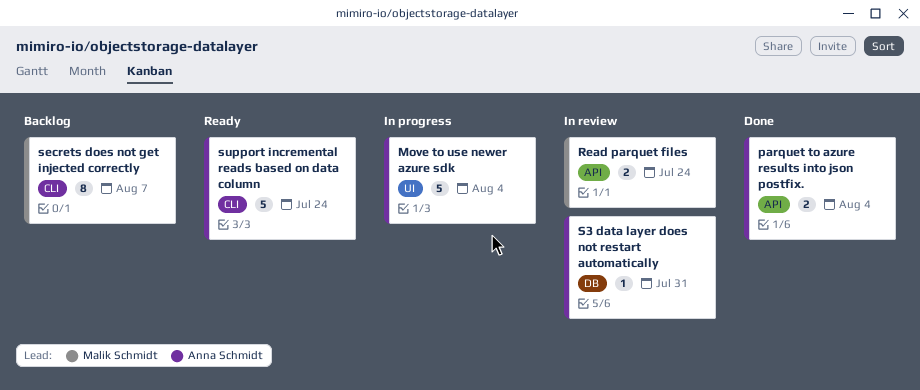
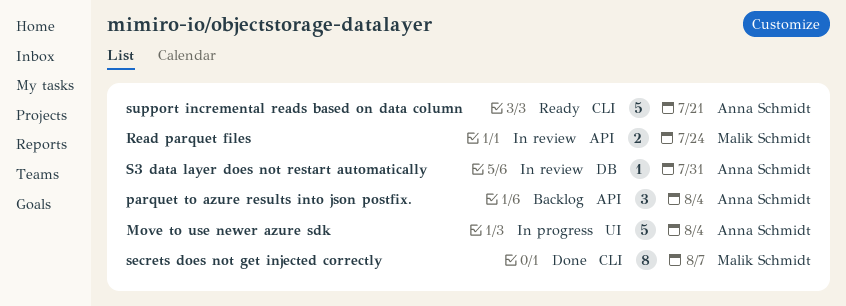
parquet to azure results into json postfix., status: Done -> Backlog
parquet to azure results into json postfix., estimate: 2 -> 3
secrets does not get injected correctly, status: Backlog -> Done
support incremental reads based on data column, due: Jul 24 -> Jul 21

